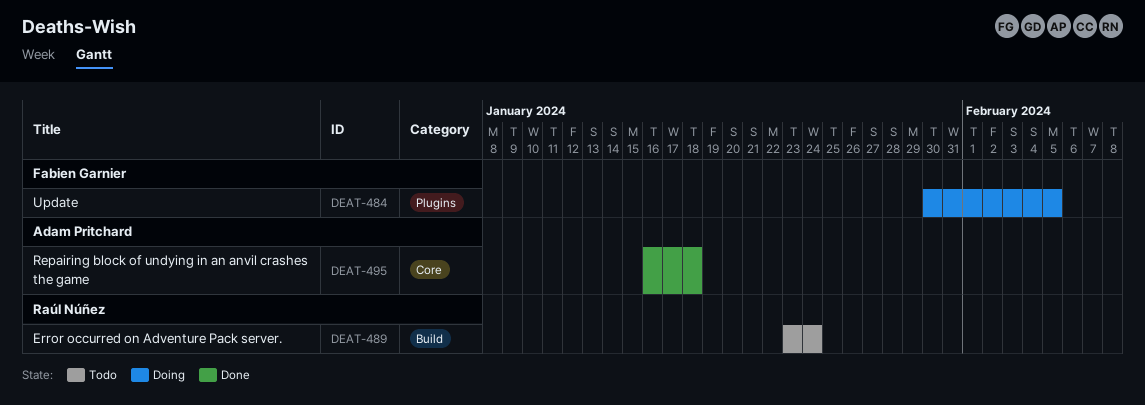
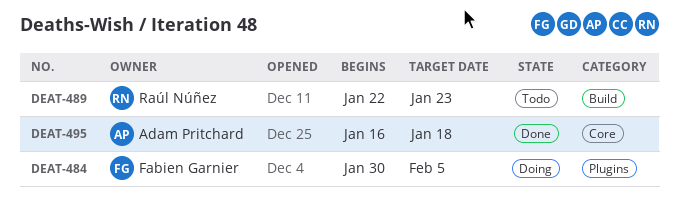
DEAT-489, start: Jan 23 -> Jan 22
DEAT-489, due: Jan 24 -> Jan 23

